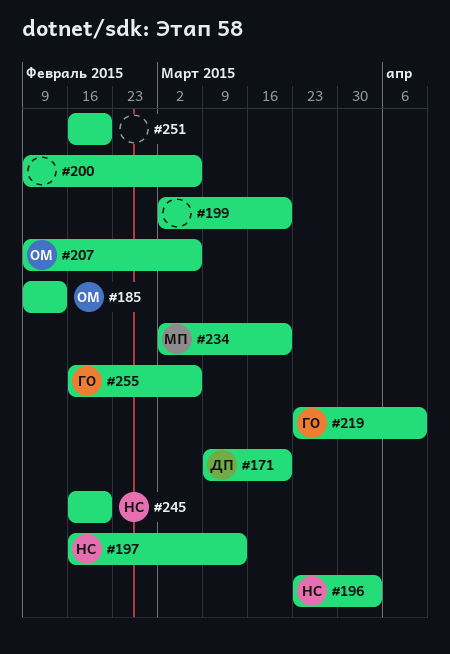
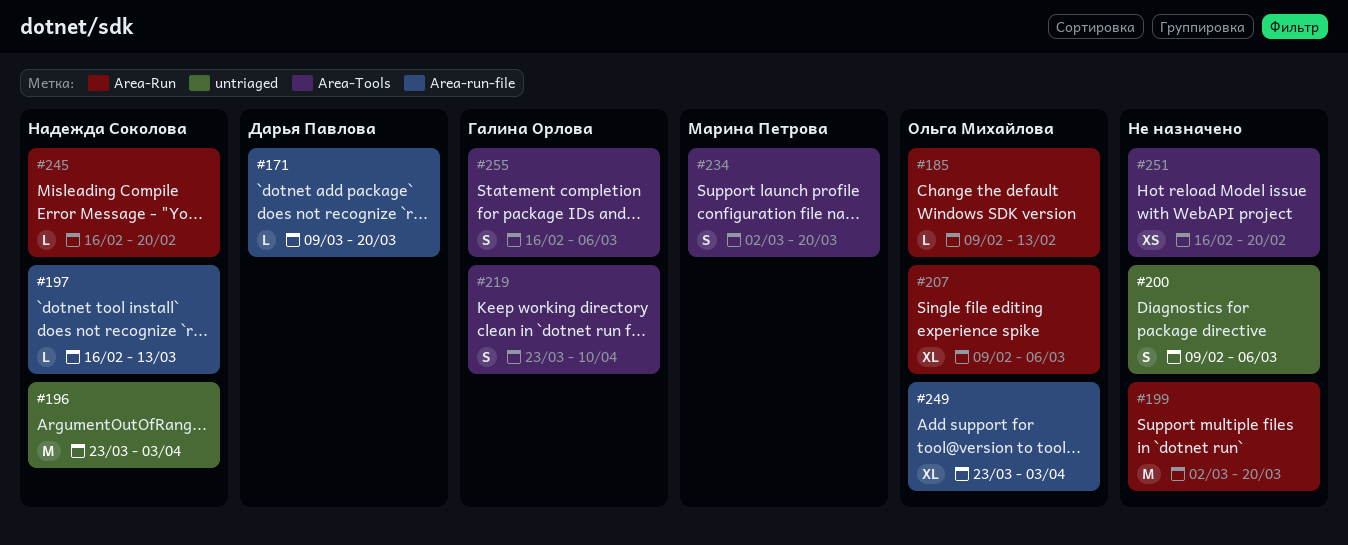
#249: none -> present

